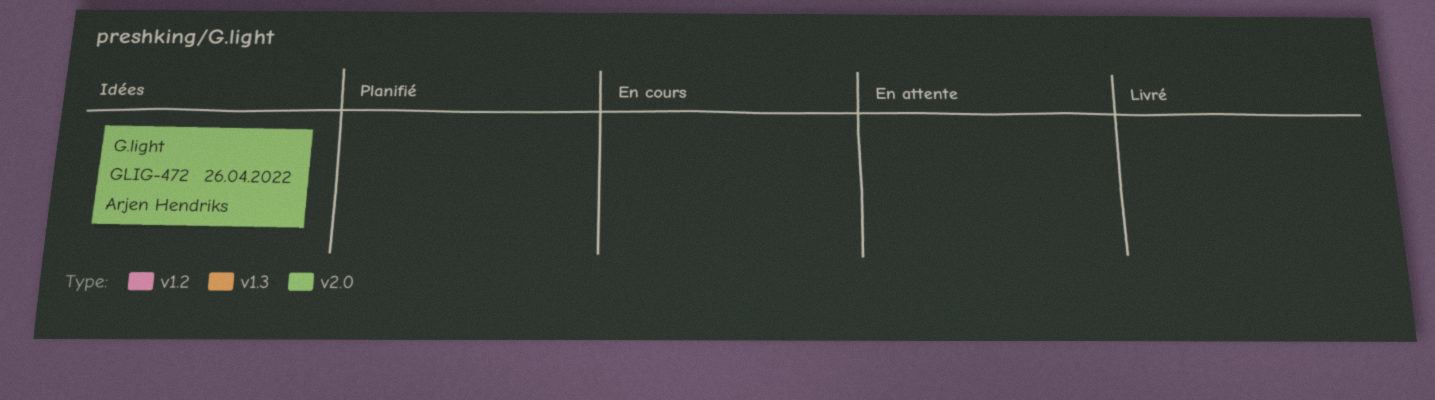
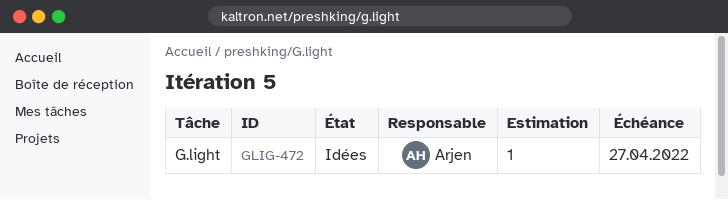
GLIG-472, due: Apr 26 -> Apr 27

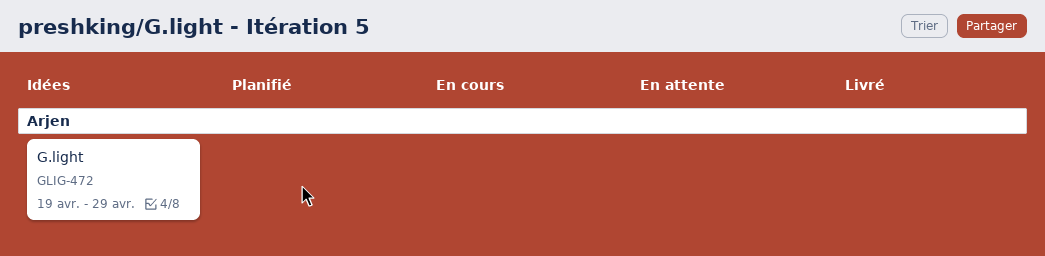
GLIG-472, due: Apr 27 -> Apr 29

